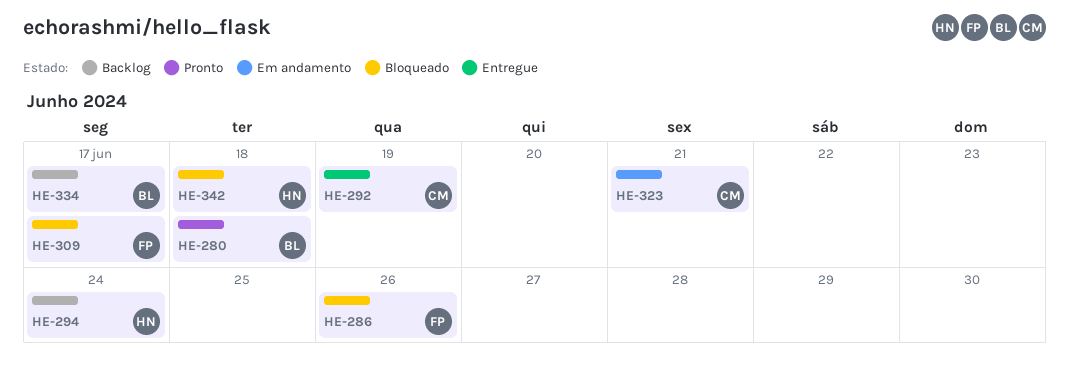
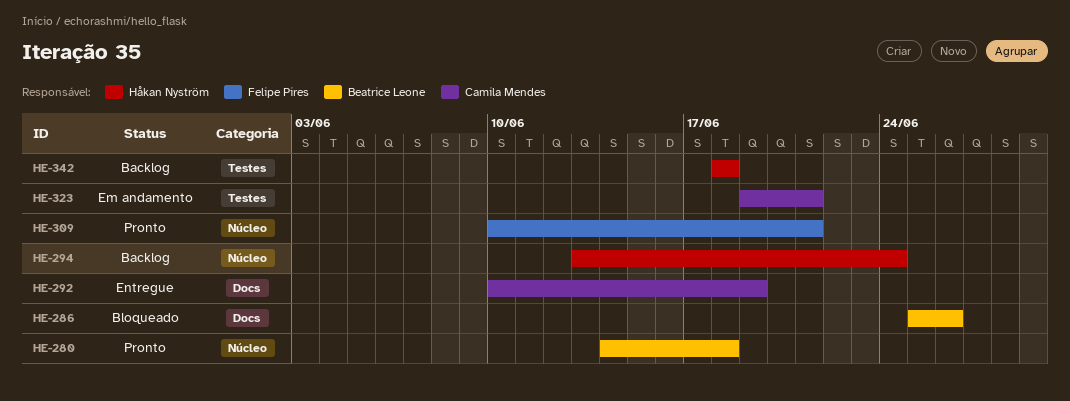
HE-286, owner: Felipe Pires -> Beatrice Leone
HE-309, status: Bloqueado -> Pronto
HE-309, due: Jun 17 -> Jun 21
HE-334: present -> none
HE-342, status: Bloqueado -> Backlog

